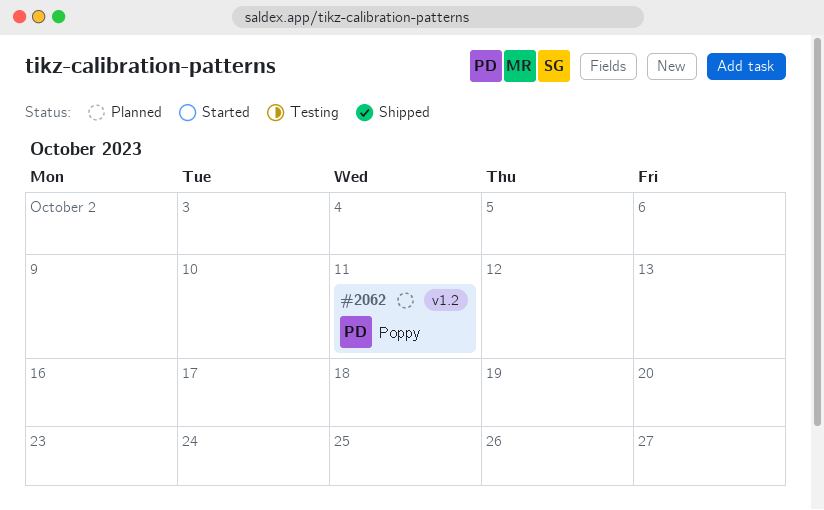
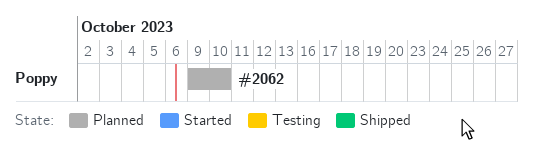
#2062, due: Oct 11 -> Oct 10

